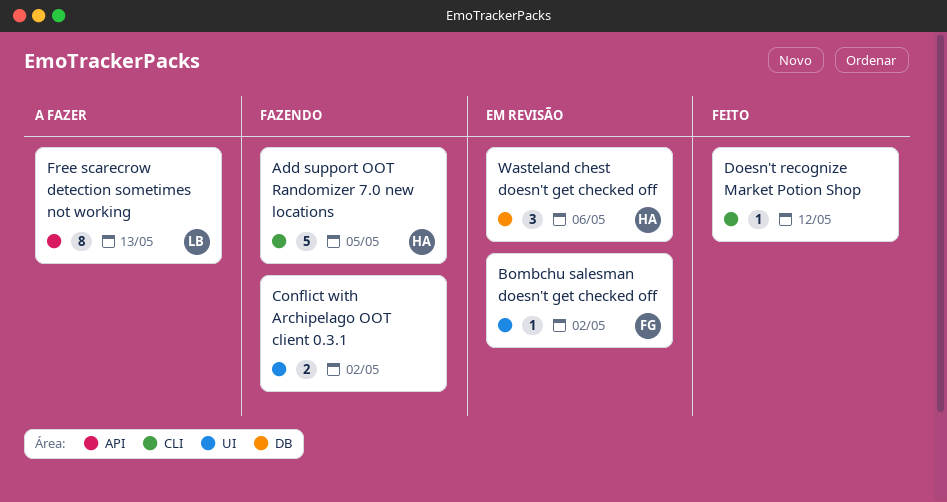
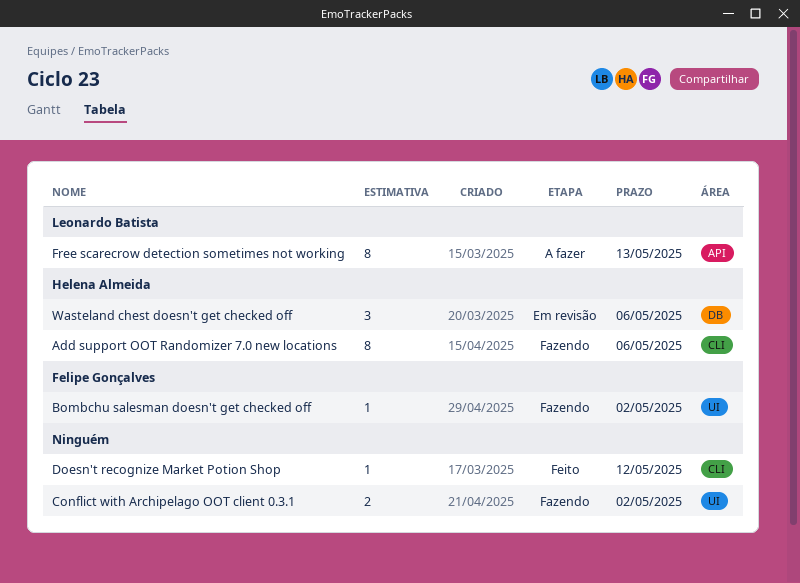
Add support OOT Randomizer 7.0 new locations, estimate: 5 -> 8
Add support OOT Randomizer 7.0 new locations, due: May 5 -> May 6
Bombchu salesman doesn't get checked off, status: Em revisão -> Fazendo

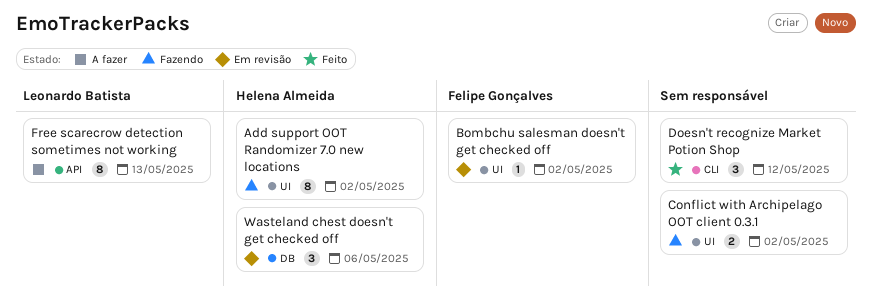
Add support OOT Randomizer 7.0 new locations, label: CLI -> UI
Add support OOT Randomizer 7.0 new locations, due: May 6 -> May 2
Bombchu salesman doesn't get checked off, status: Fazendo -> Em revisão
Doesn't recognize Market Potion Shop, estimate: 1 -> 3

